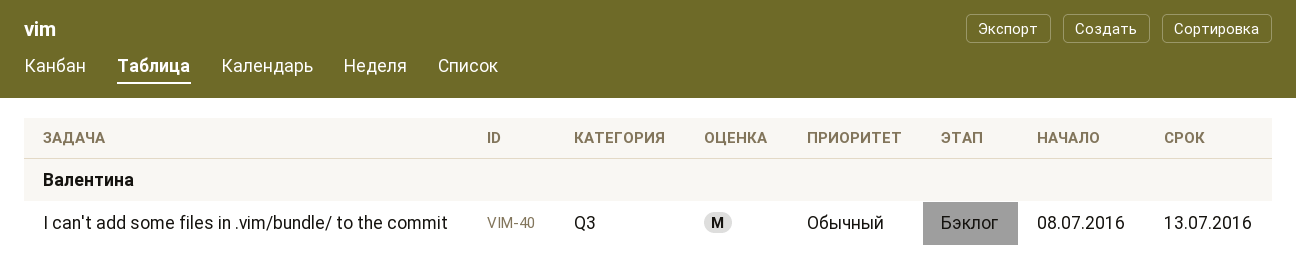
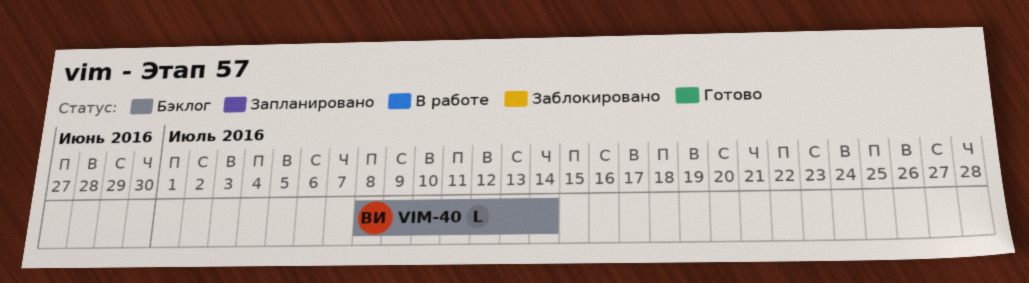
VIM-40, estimate: M -> L
VIM-40, due: Jul 13 -> Jul 14

